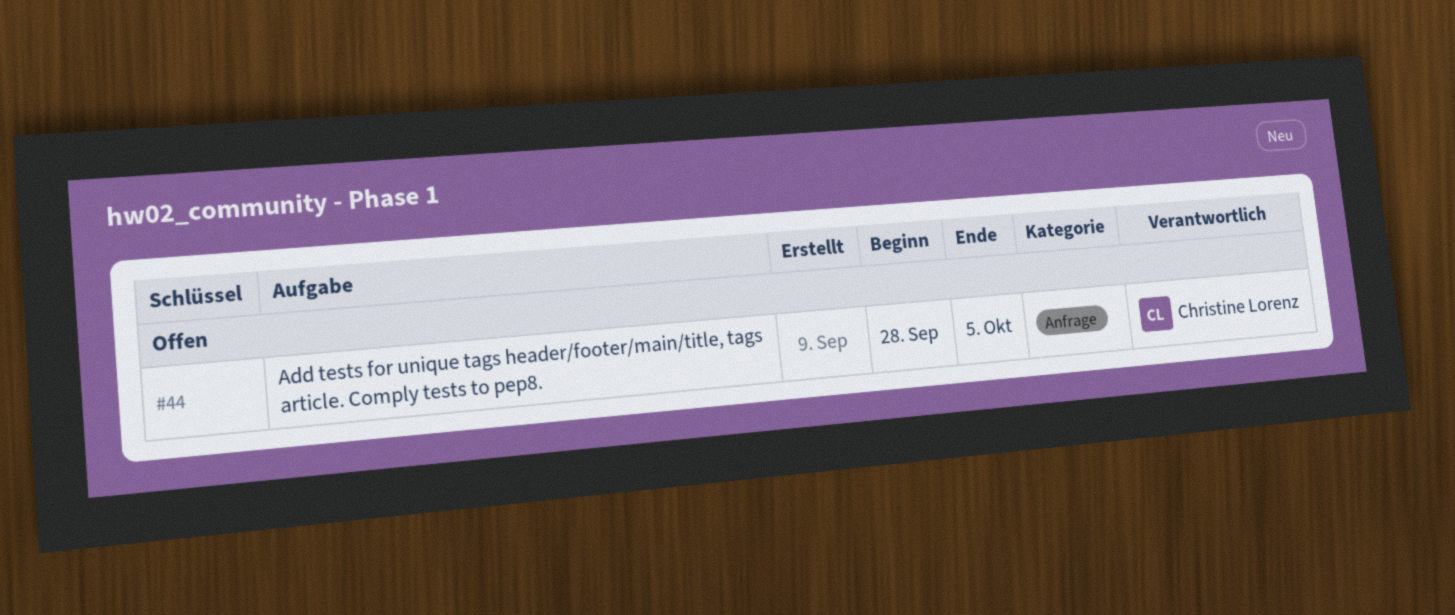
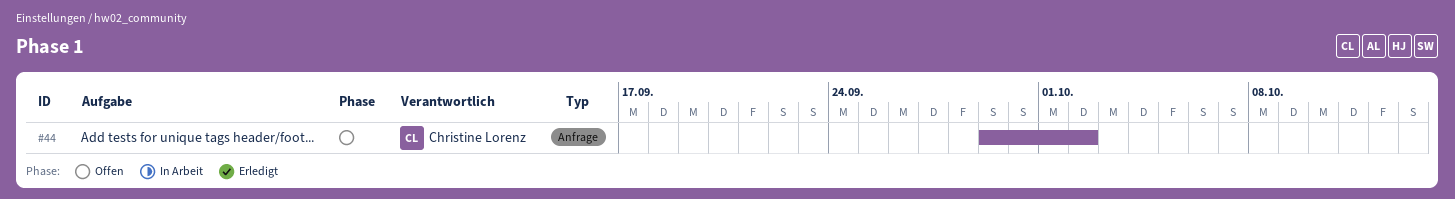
#44, start: Sep 28 -> Sep 29
#44, due: Oct 5 -> Oct 2

